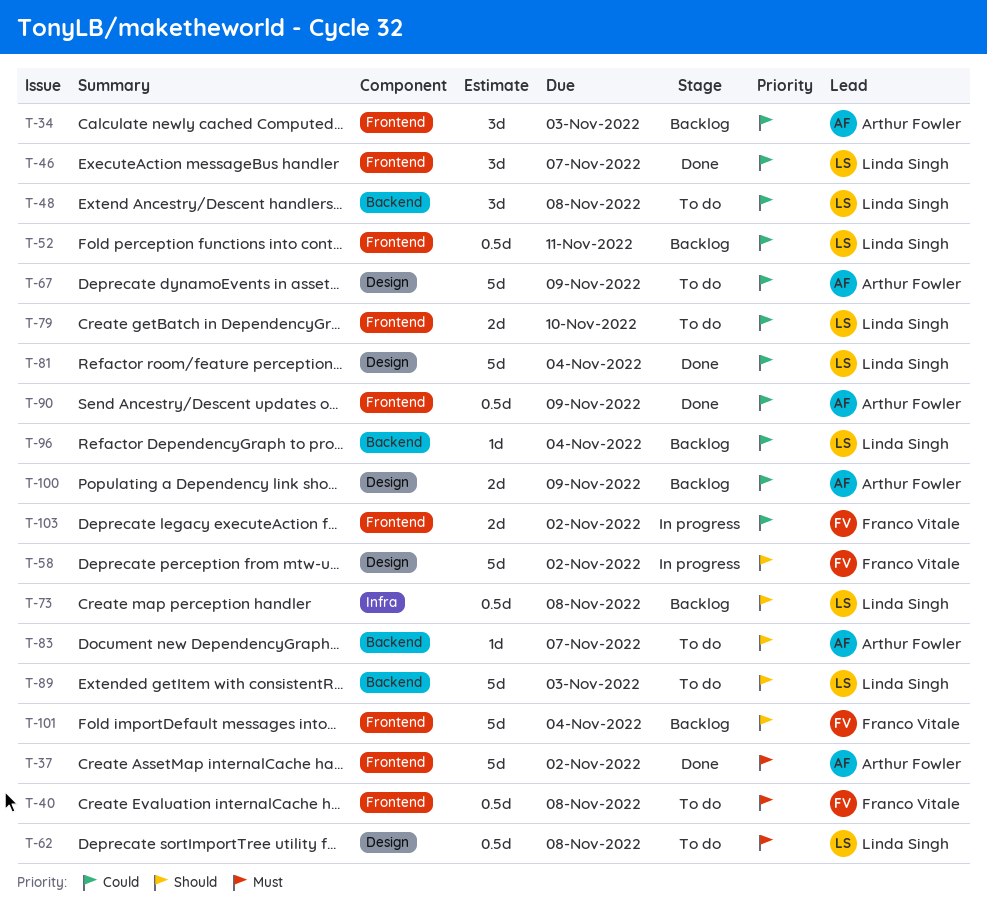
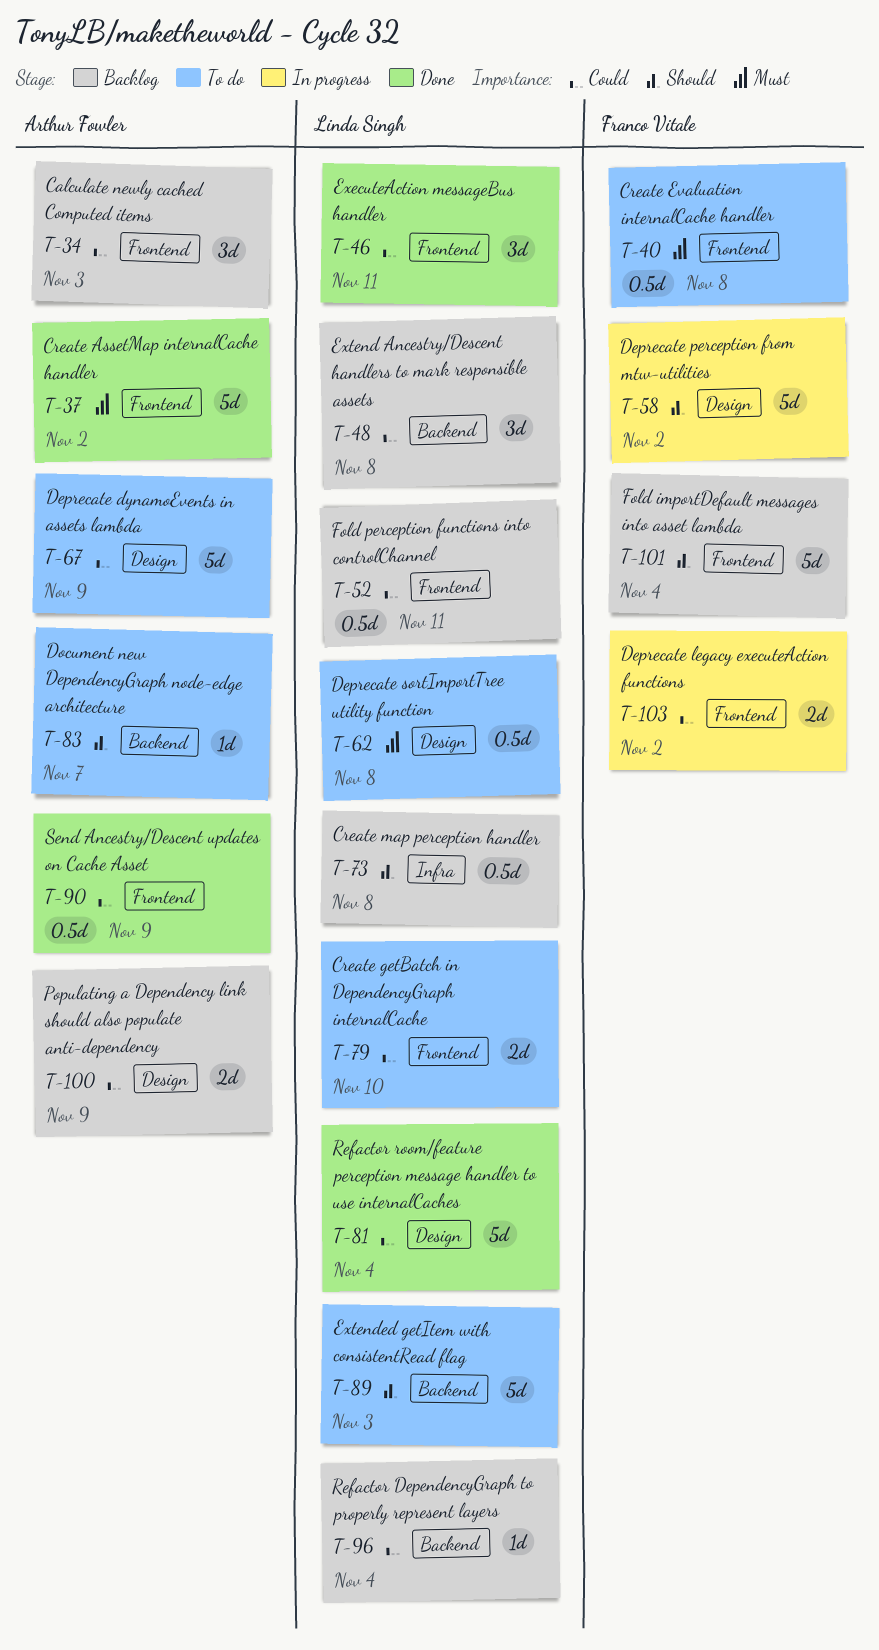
T-46, due: Nov 7 -> Nov 11
T-48, status: To do -> Backlog

